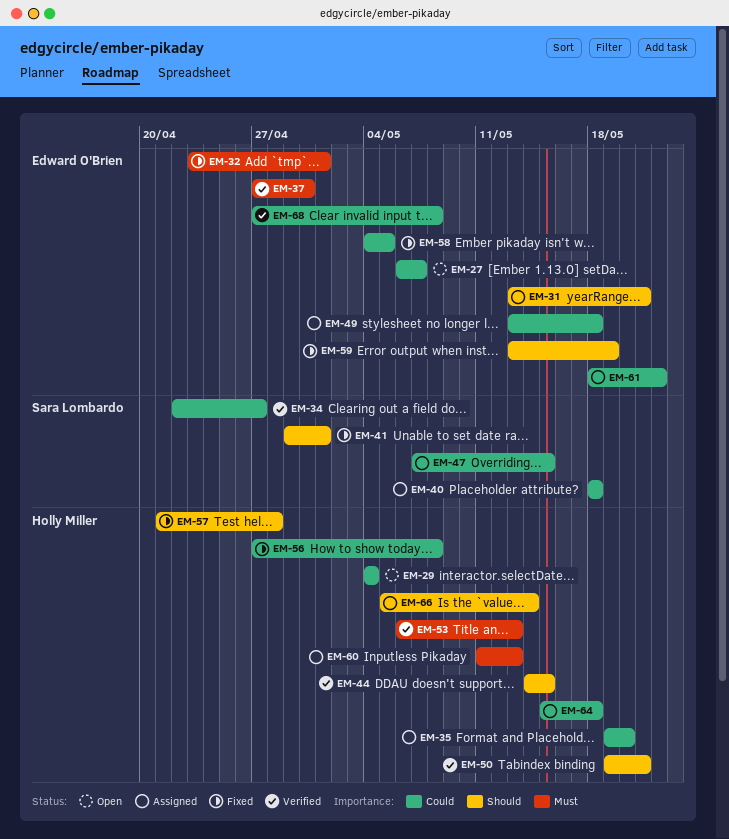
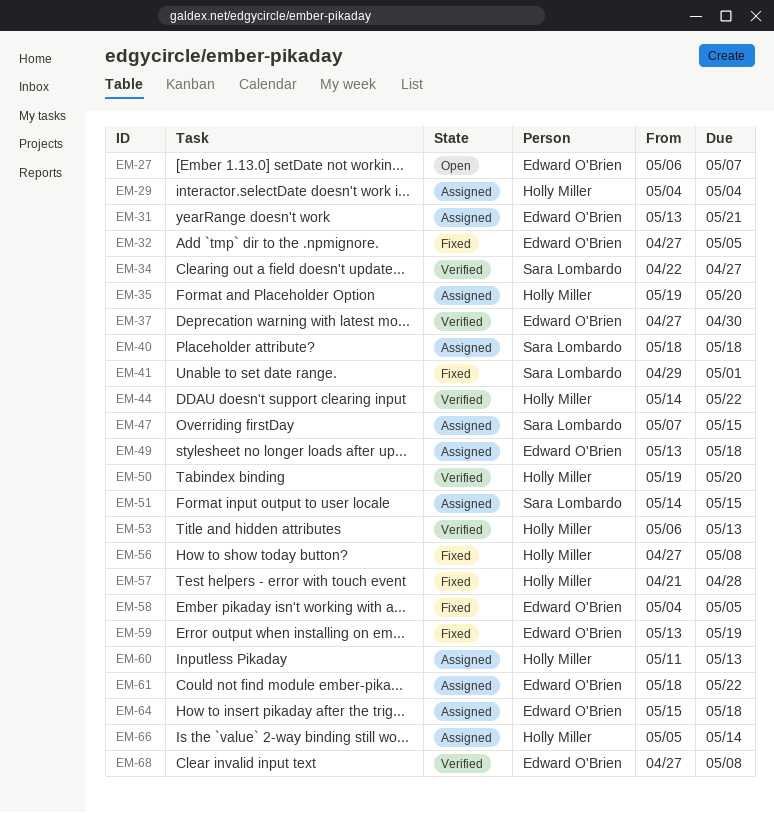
EM-29, status: Open -> Assigned
EM-32, start: Apr 23 -> Apr 27
EM-32, due: May 1 -> May 5
EM-44, due: May 15 -> May 22
EM-50, due: May 21 -> May 20
EM-51: none -> present
EM-64, owner: Holly Miller -> Edward O'Brien

